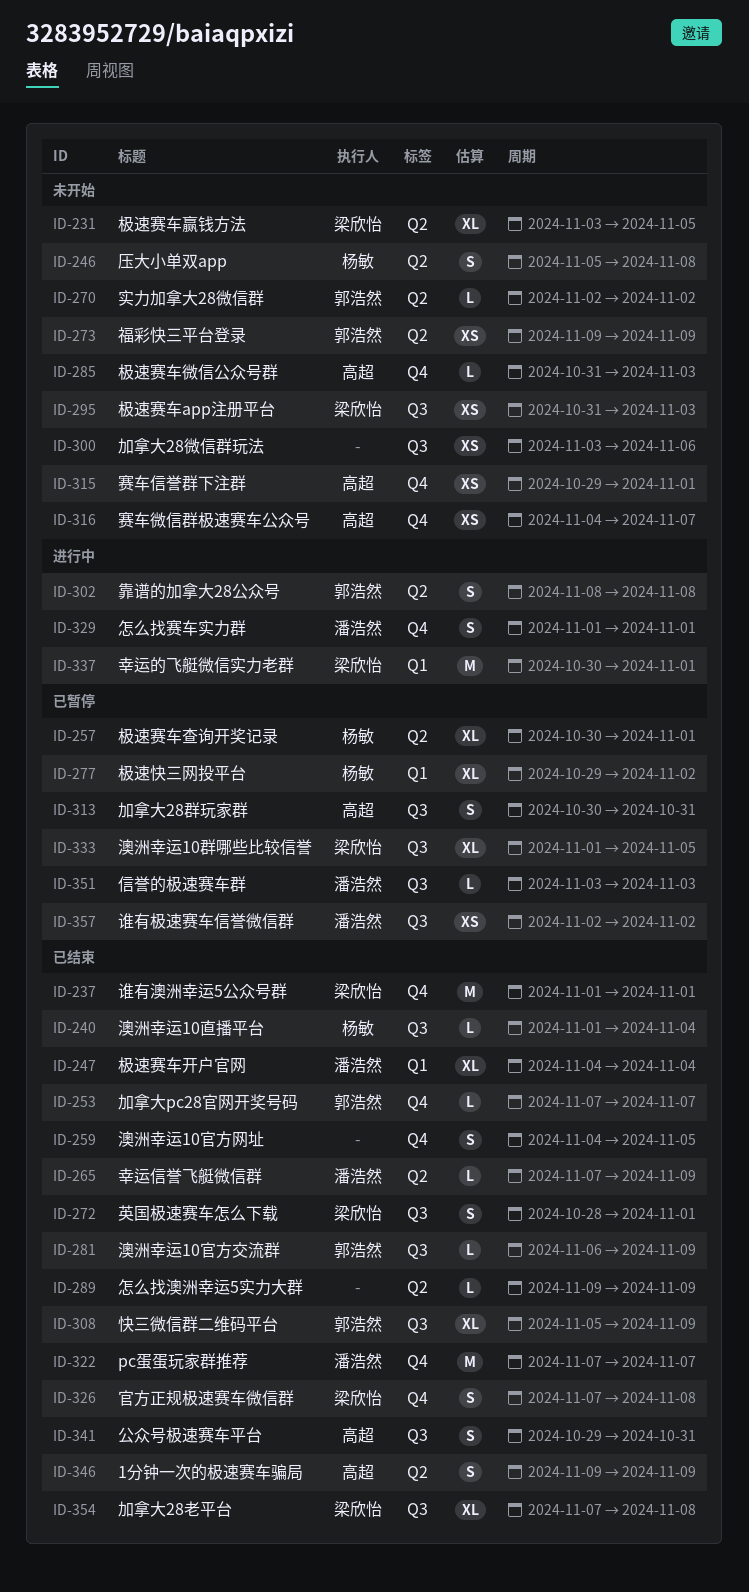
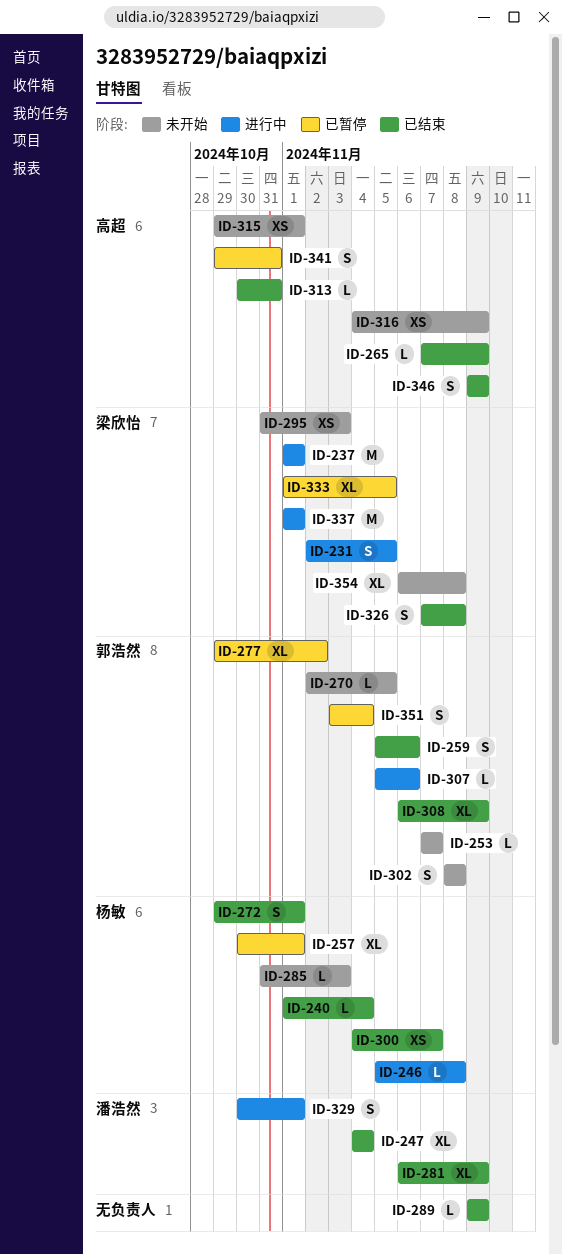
ID-231, status: 未开始 -> 进行中
ID-231, estimate: XL -> S
ID-231, start: Nov 3 -> Nov 2
ID-237, status: 已结束 -> 进行中
ID-246, status: 未开始 -> 进行中
ID-246, estimate: S -> L
ID-253, status: 已结束 -> 未开始
ID-259, owner: none -> 郭浩然
ID-259, start: Nov 4 -> Nov 5
ID-259, due: Nov 5 -> Nov 6
ID-265, owner: 潘浩然 -> 高超
ID-270, due: Nov 2 -> Nov 5
ID-272, owner: 梁欣怡 -> 杨敏
ID-272, start: Oct 28 -> Oct 29
ID-273: present -> none
ID-277, owner: 杨敏 -> 郭浩然
ID-281, owner: 郭浩然 -> 潘浩然
ID-281, estimate: L -> XL
ID-285, owner: 高超 -> 杨敏
ID-300, status: 未开始 -> 已结束
ID-300, owner: none -> 杨敏
ID-300, start: Nov 3 -> Nov 4
ID-300, due: Nov 6 -> Nov 7
ID-302, status: 进行中 -> 未开始
ID-307: none -> present
ID-308, start: Nov 5 -> Nov 6
ID-313, status: 已暂停 -> 已结束
ID-313, estimate: S -> L
ID-316, due: Nov 7 -> Nov 9
ID-322: present -> none
ID-329, start: Nov 1 -> Oct 30
ID-337, start: Oct 30 -> Nov 1
ID-341, status: 已结束 -> 已暂停
ID-351, owner: 潘浩然 -> 郭浩然
ID-351, estimate: L -> S
ID-351, due: Nov 3 -> Nov 4
ID-354, status: 已结束 -> 未开始
ID-354, start: Nov 7 -> Nov 6
ID-357: present -> none

